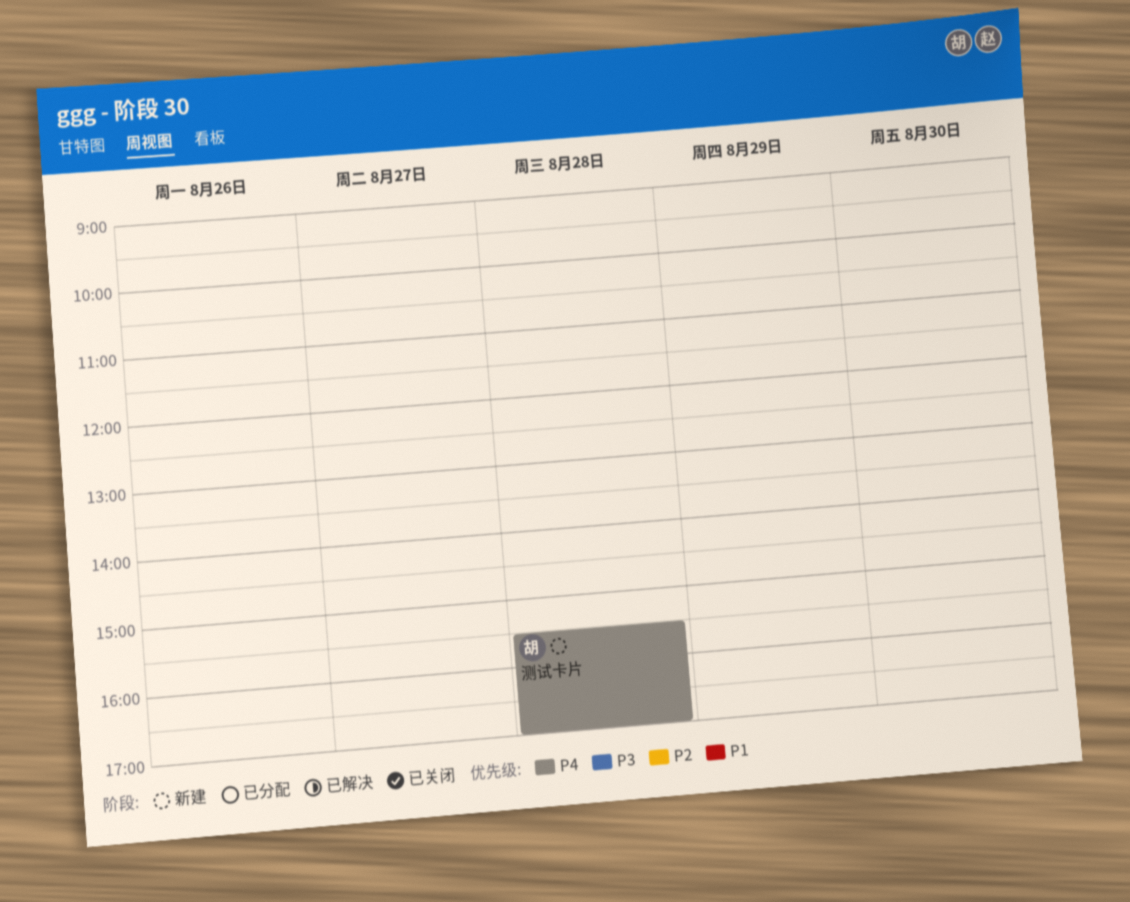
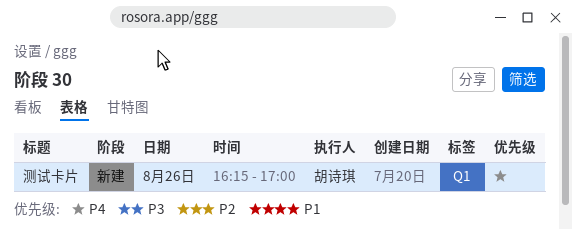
测试卡片, day: Aug 28 -> Aug 26
测试卡片, begins: 15:30 -> 16:15

